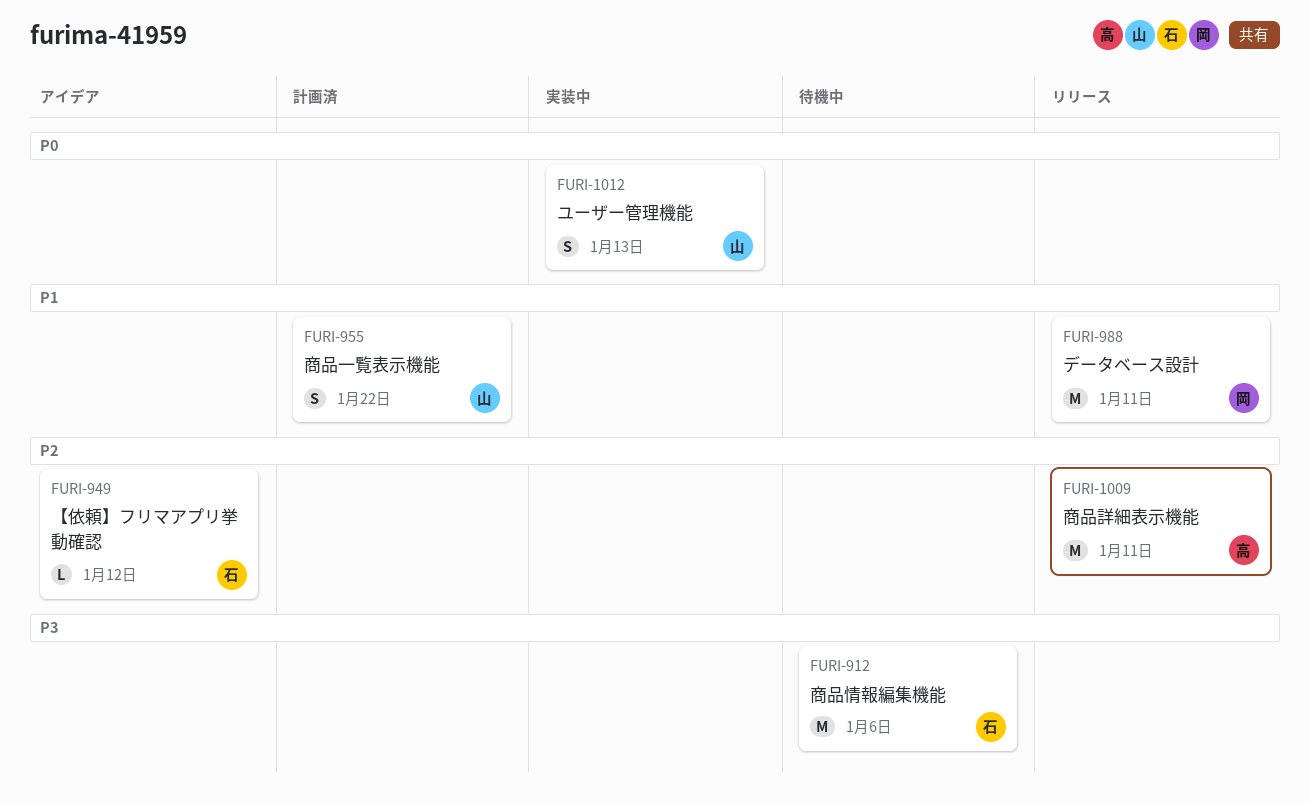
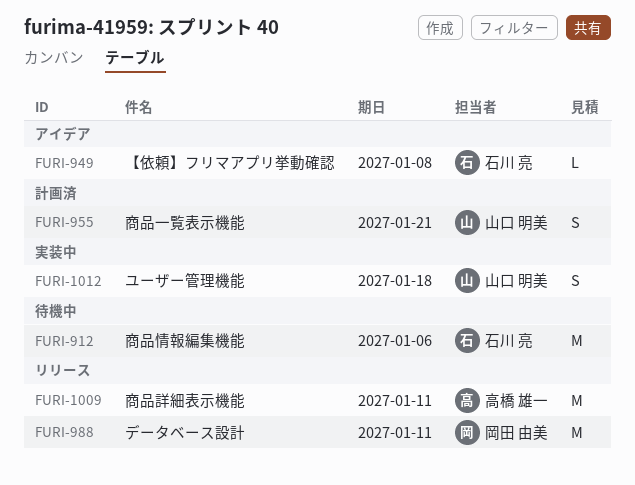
FURI-949, due: Jan 12 -> Jan 8
FURI-955, due: Jan 22 -> Jan 21
FURI-1012, due: Jan 13 -> Jan 18

